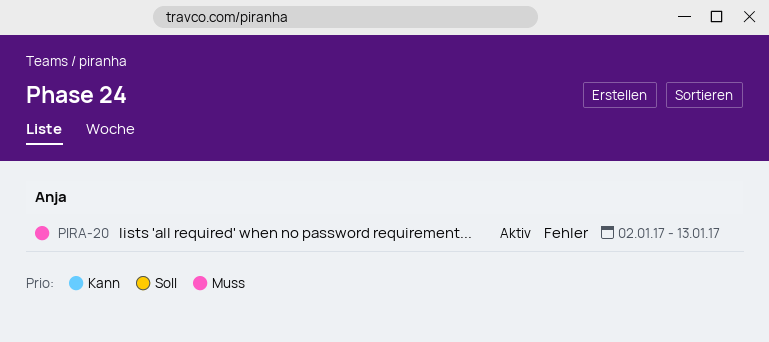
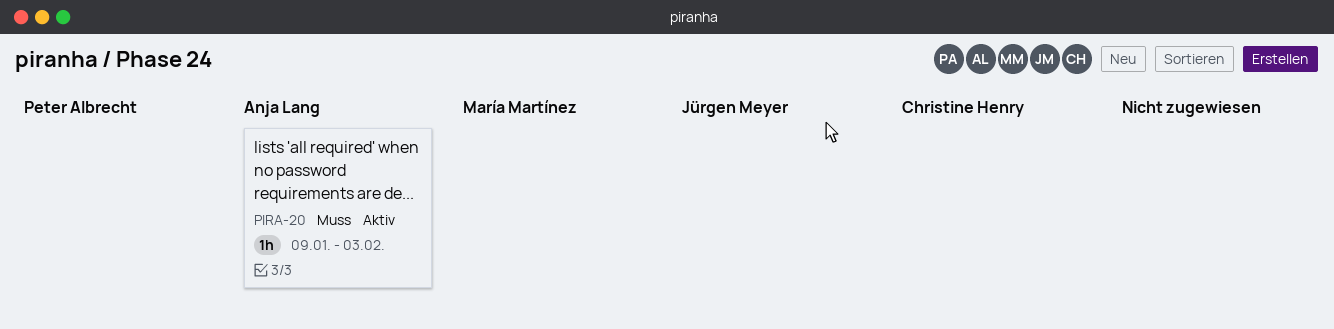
PIRA-20, start: Jan 2 -> Jan 9
PIRA-20, due: Jan 13 -> Feb 3

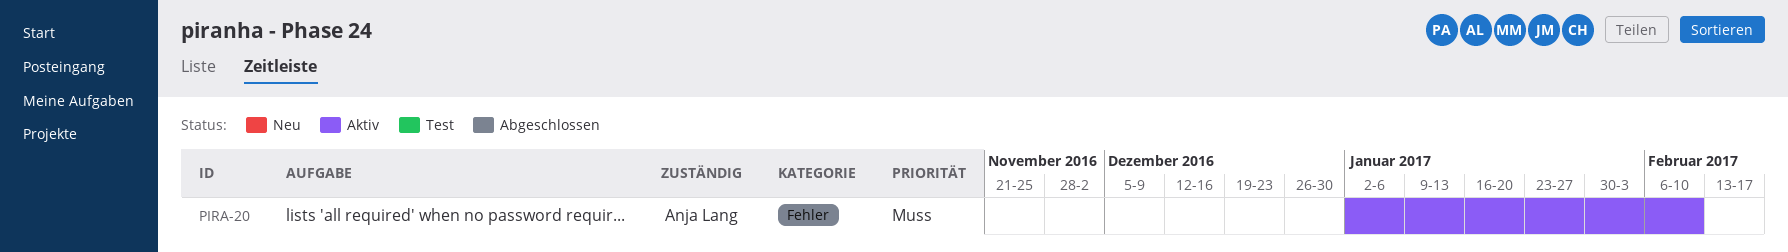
PIRA-20, start: Jan 9 -> Jan 2
PIRA-20, due: Feb 3 -> Feb 10

